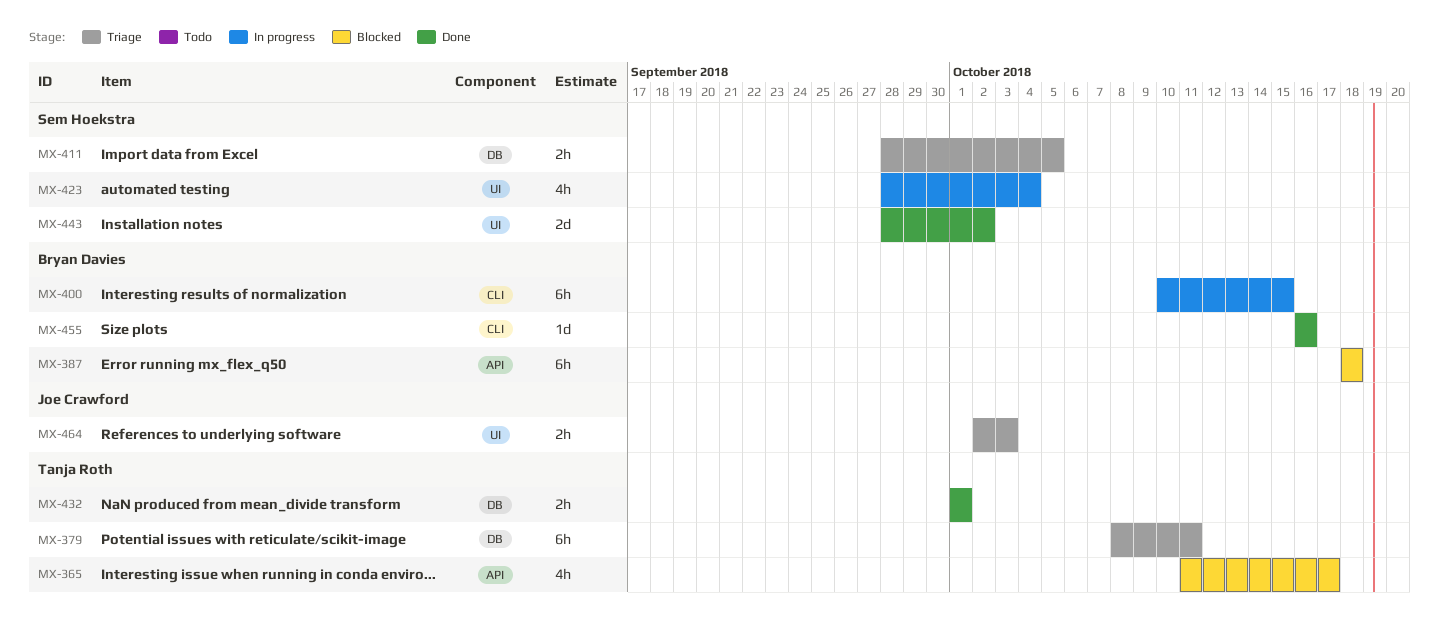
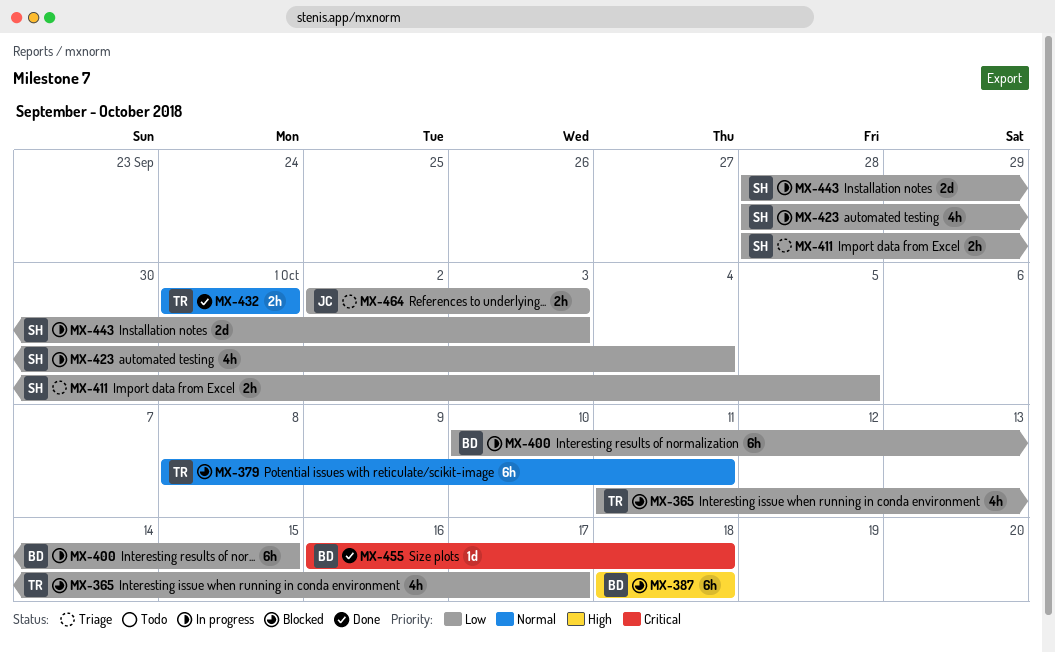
MX-379, status: Triage -> Blocked
MX-443, status: Done -> In progress
MX-443, due: Oct 2 -> Oct 3
MX-455, due: Oct 16 -> Oct 18

